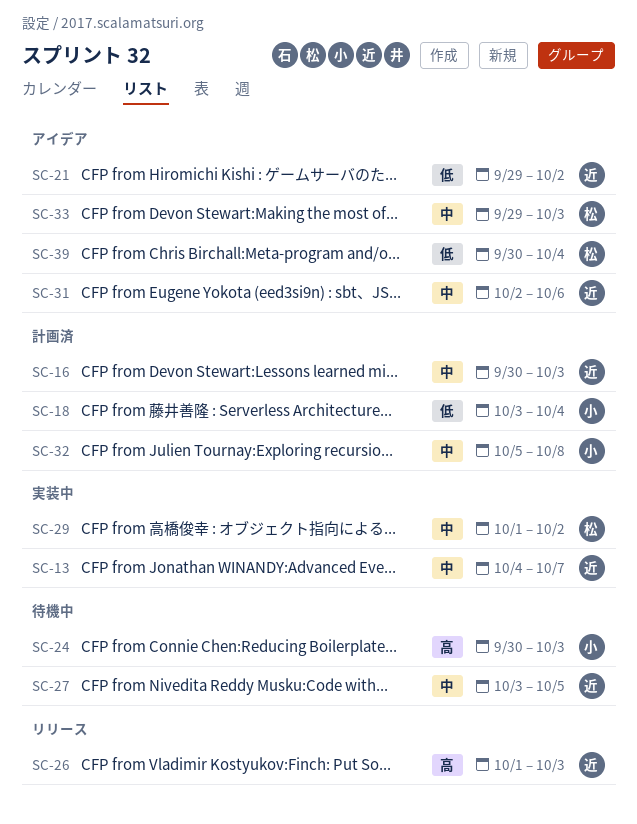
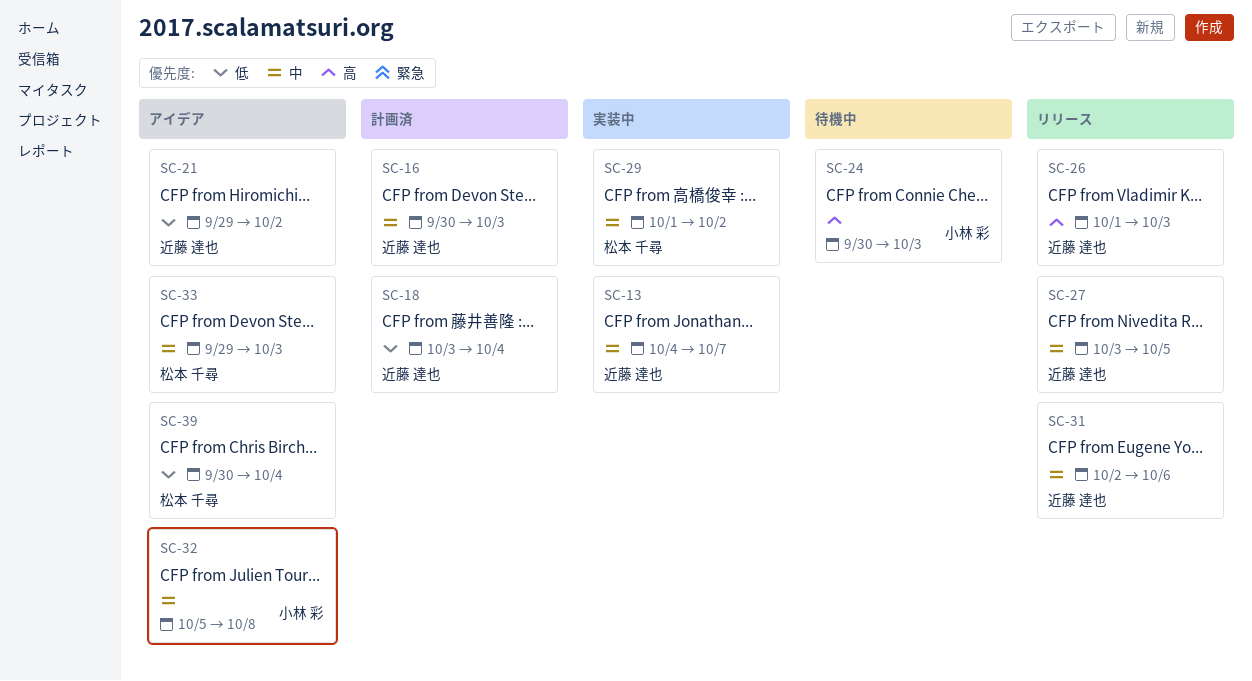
SC-18, owner: 小林 彩 -> 近藤 達也
SC-27, status: 待機中 -> リリース
SC-31, status: アイデア -> リリース
SC-32, status: 計画済 -> アイデア

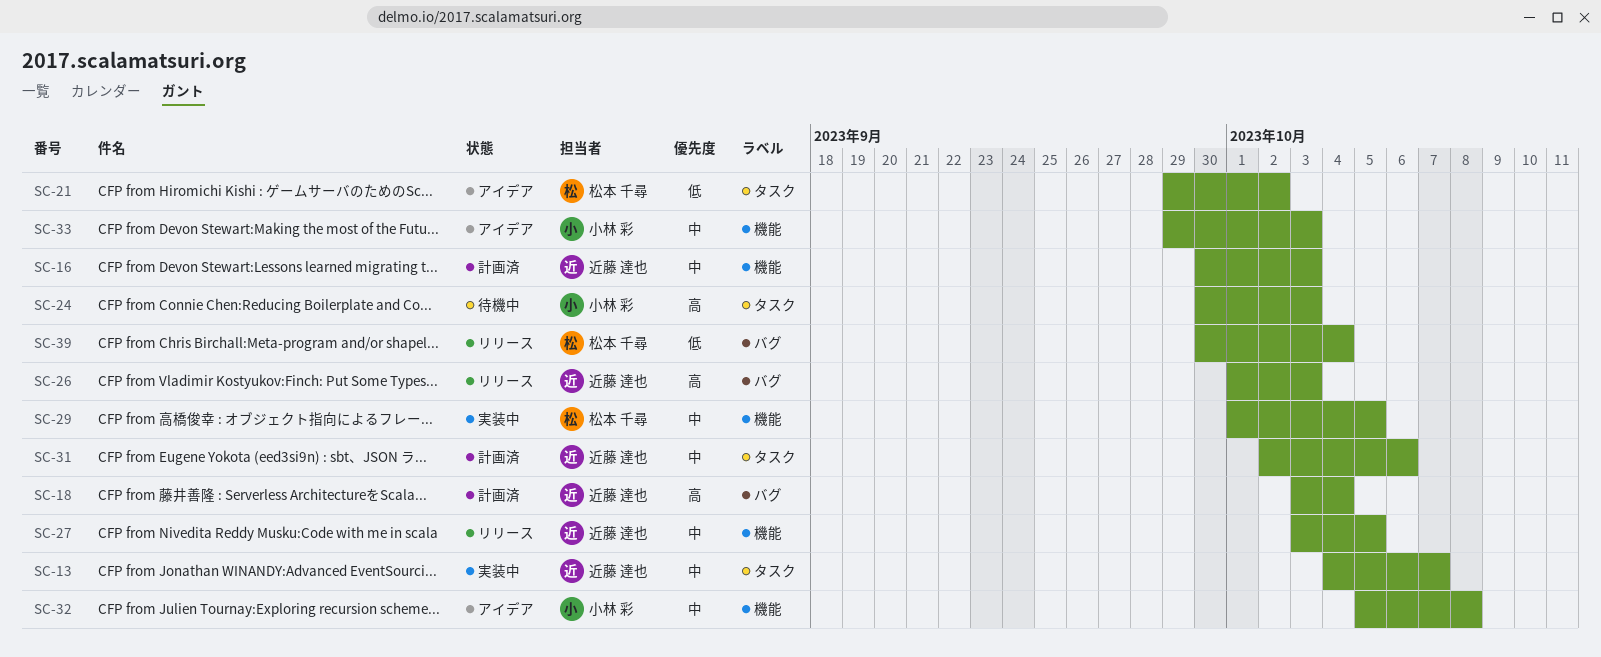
SC-18, priority: 低 -> 高
SC-21, owner: 近藤 達也 -> 松本 千尋
SC-29, due: Oct 2 -> Oct 5
SC-31, status: リリース -> 計画済
SC-33, owner: 松本 千尋 -> 小林 彩
SC-39, status: アイデア -> リリース

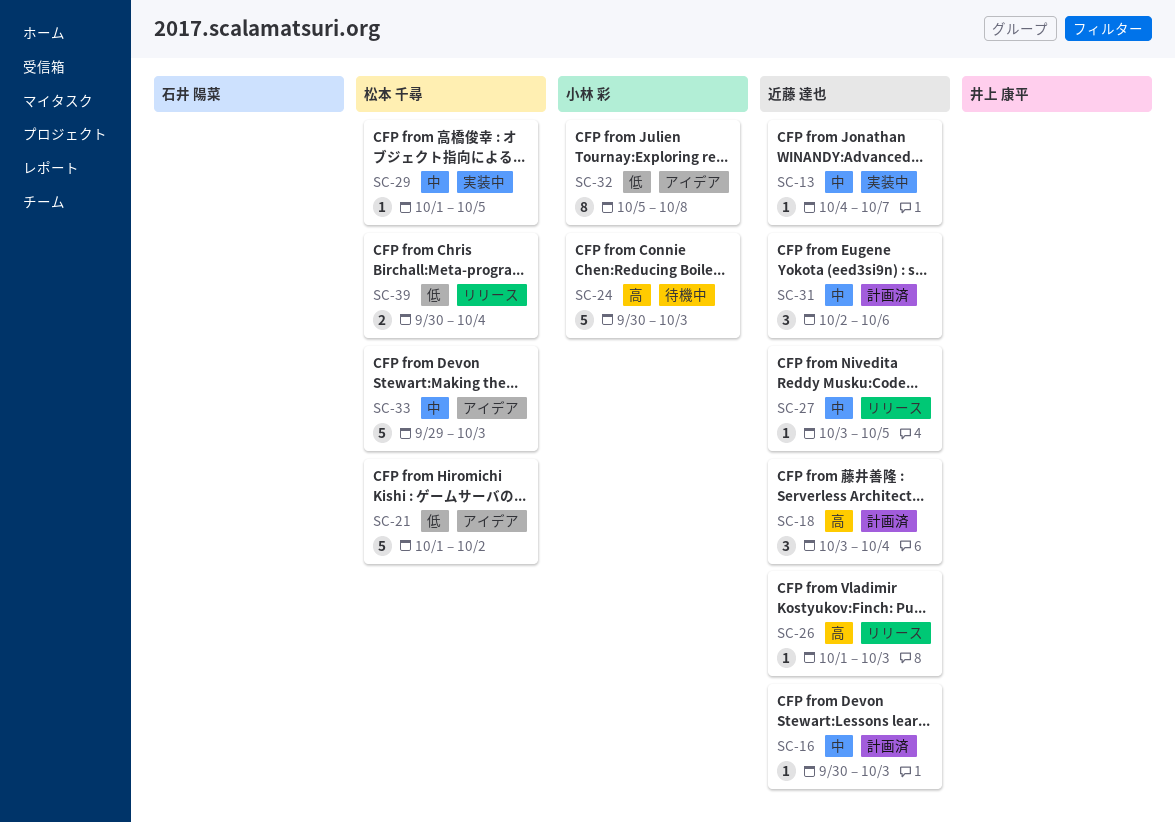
SC-21, start: Sep 29 -> Oct 1
SC-32, priority: 中 -> 低
SC-33, owner: 小林 彩 -> 松本 千尋

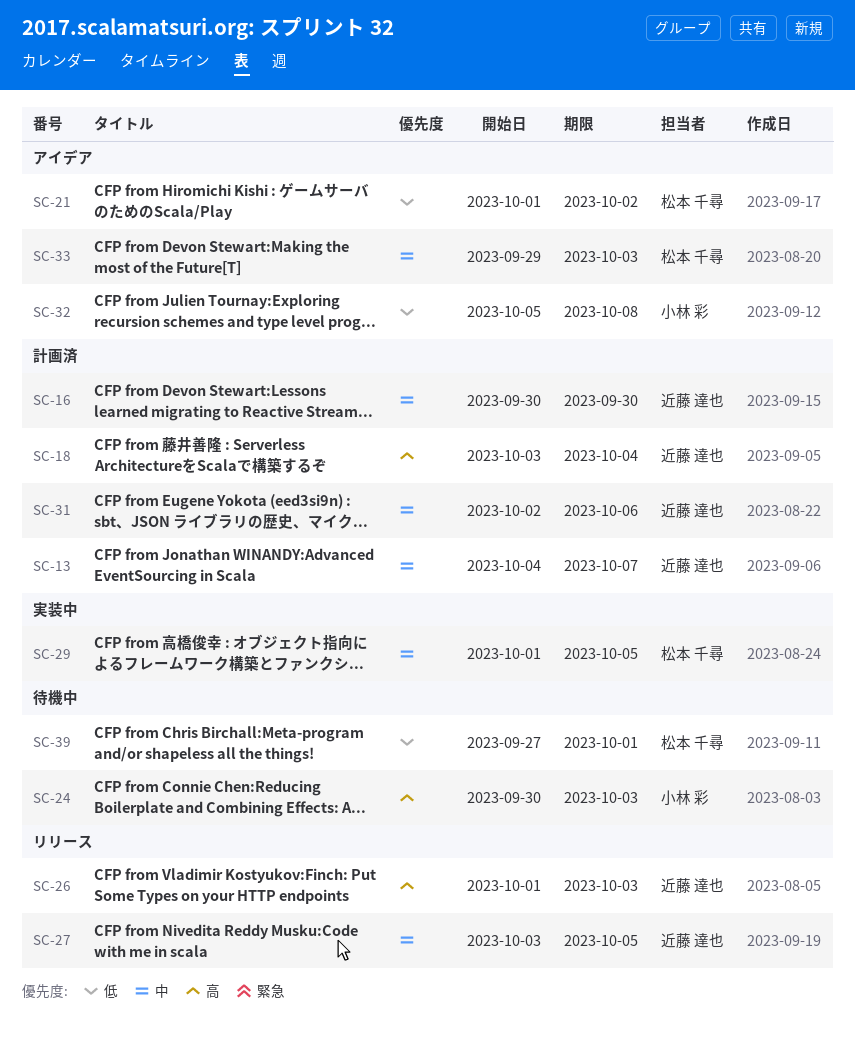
SC-13, status: 実装中 -> 計画済
SC-16, due: Oct 3 -> Sep 30
SC-39, status: リリース -> 待機中
SC-39, start: Sep 30 -> Sep 27
SC-39, due: Oct 4 -> Oct 1

